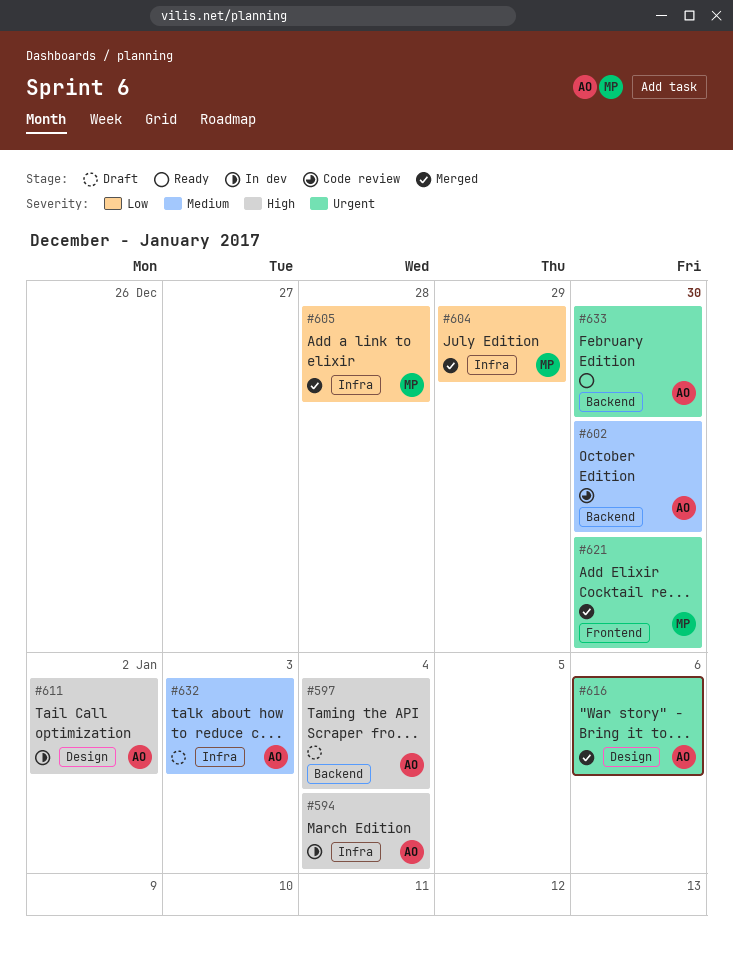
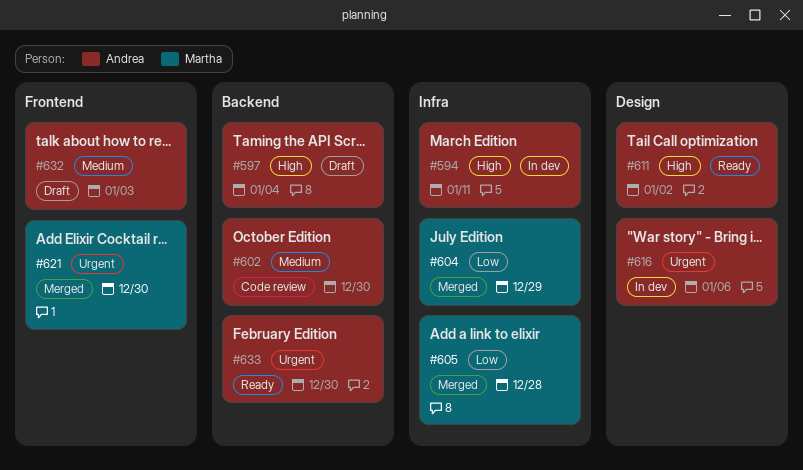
#594, due: Jan 4 -> Jan 11
#611, status: In dev -> Ready
#616, status: Merged -> In dev
#632, label: Infra -> Frontend

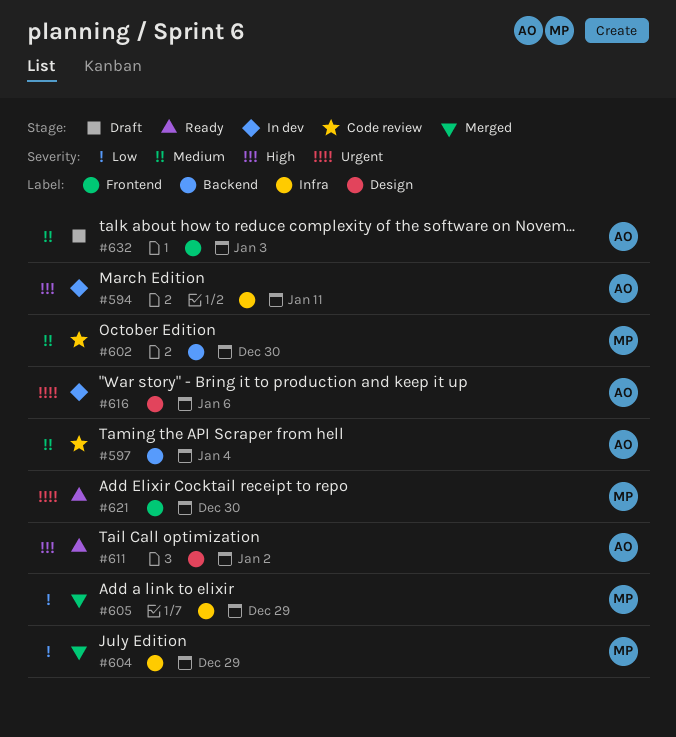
#597, status: Draft -> Code review
#597, priority: High -> Medium
#602, owner: Andrea -> Martha
#605, due: Dec 28 -> Dec 29
#621, status: Merged -> Ready
#633: present -> none

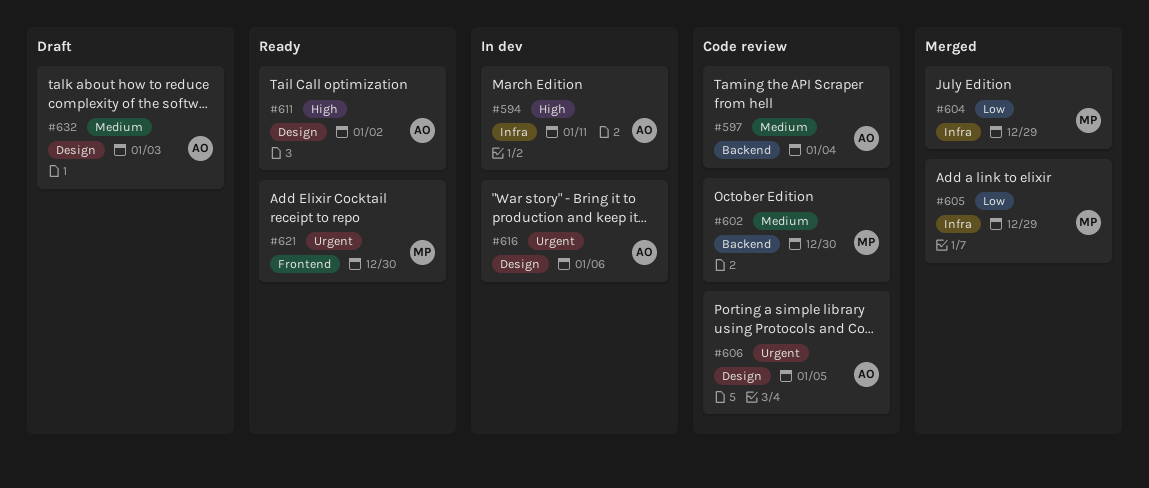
#606: none -> present
#632, label: Frontend -> Design

